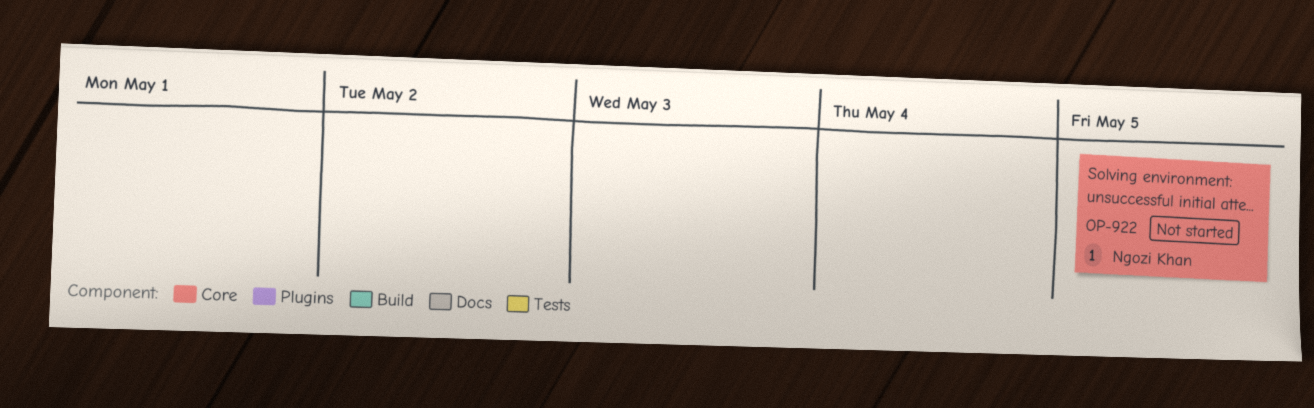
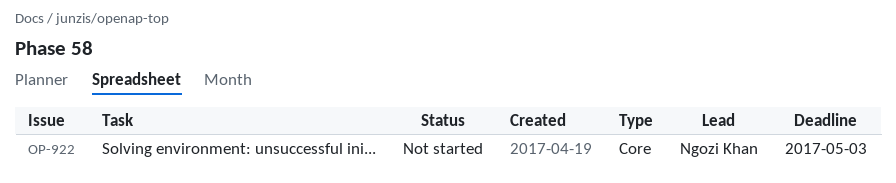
OP-922, due: May 5 -> May 3

